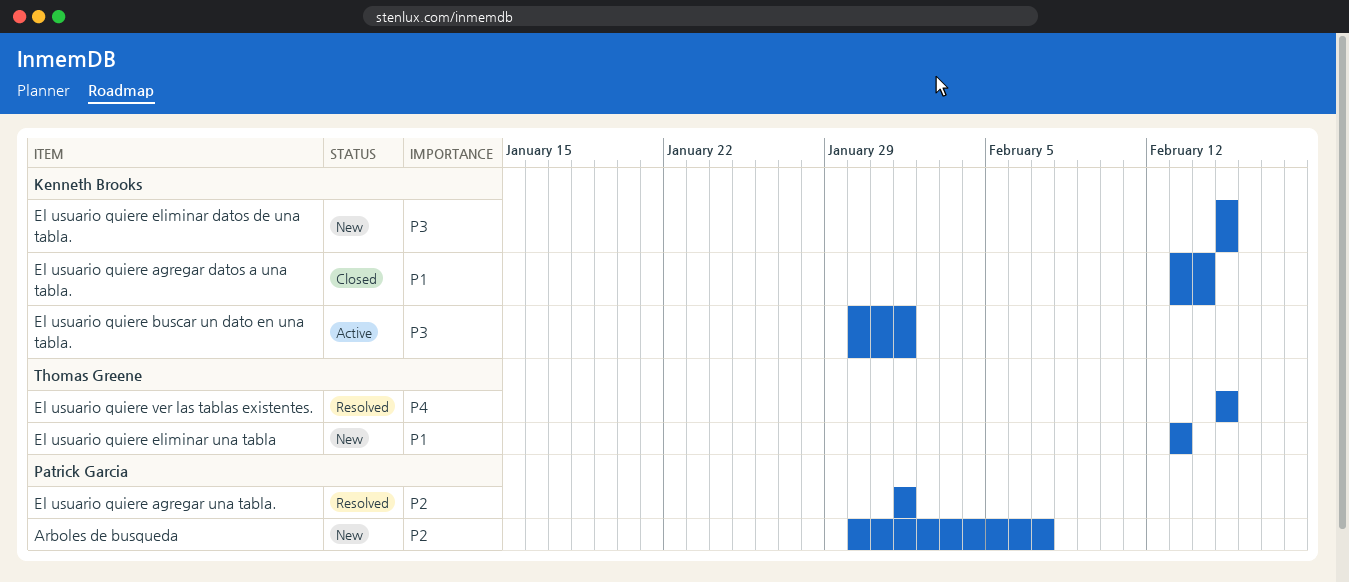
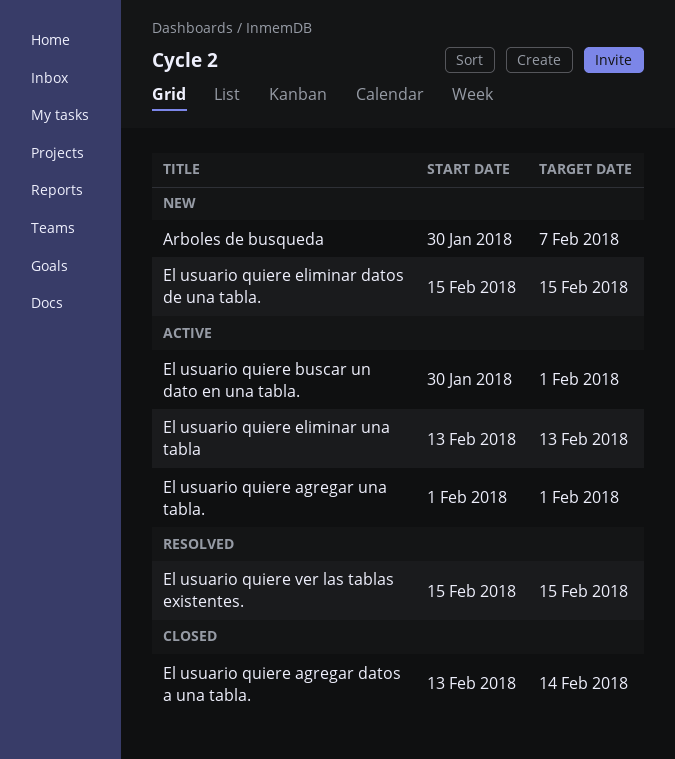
El usuario quiere agregar una tabla., status: Resolved -> Active
El usuario quiere eliminar una tabla, status: New -> Active

